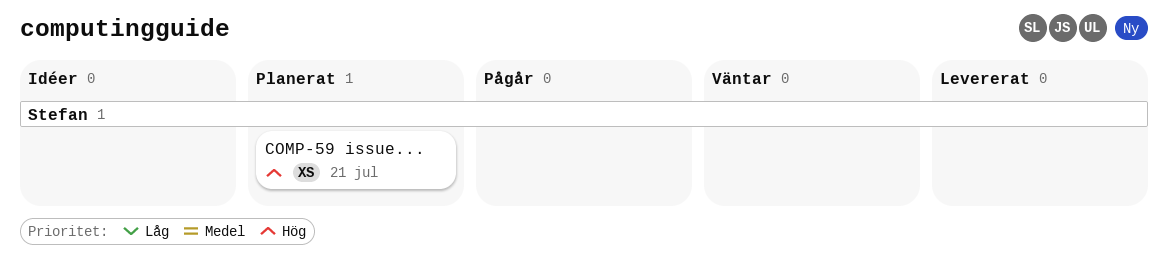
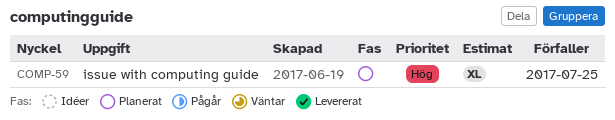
COMP-59, estimate: XS -> XL
COMP-59, due: Jul 21 -> Jul 25

